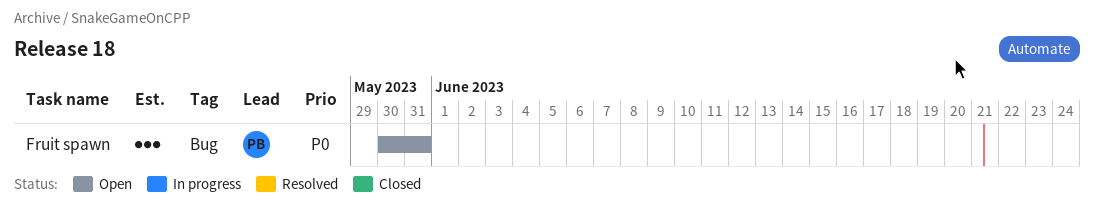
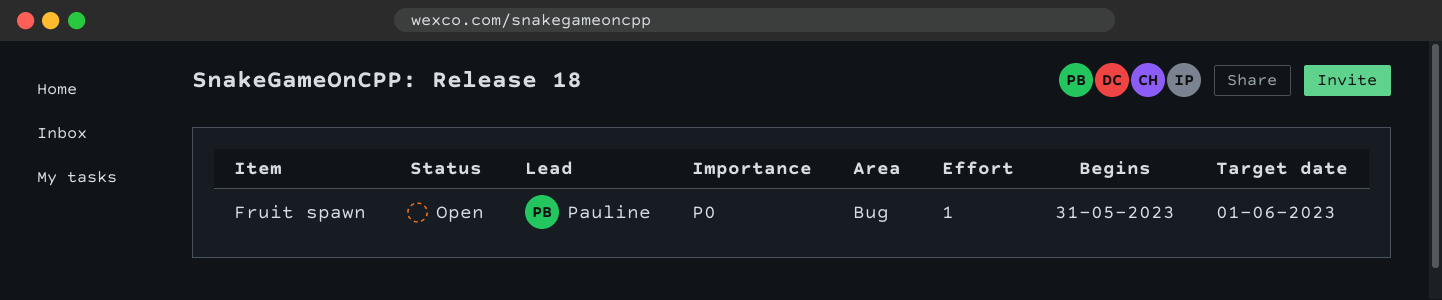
Fruit spawn, estimate: 3 -> 1
Fruit spawn, start: May 30 -> May 31
Fruit spawn, due: May 31 -> Jun 1

